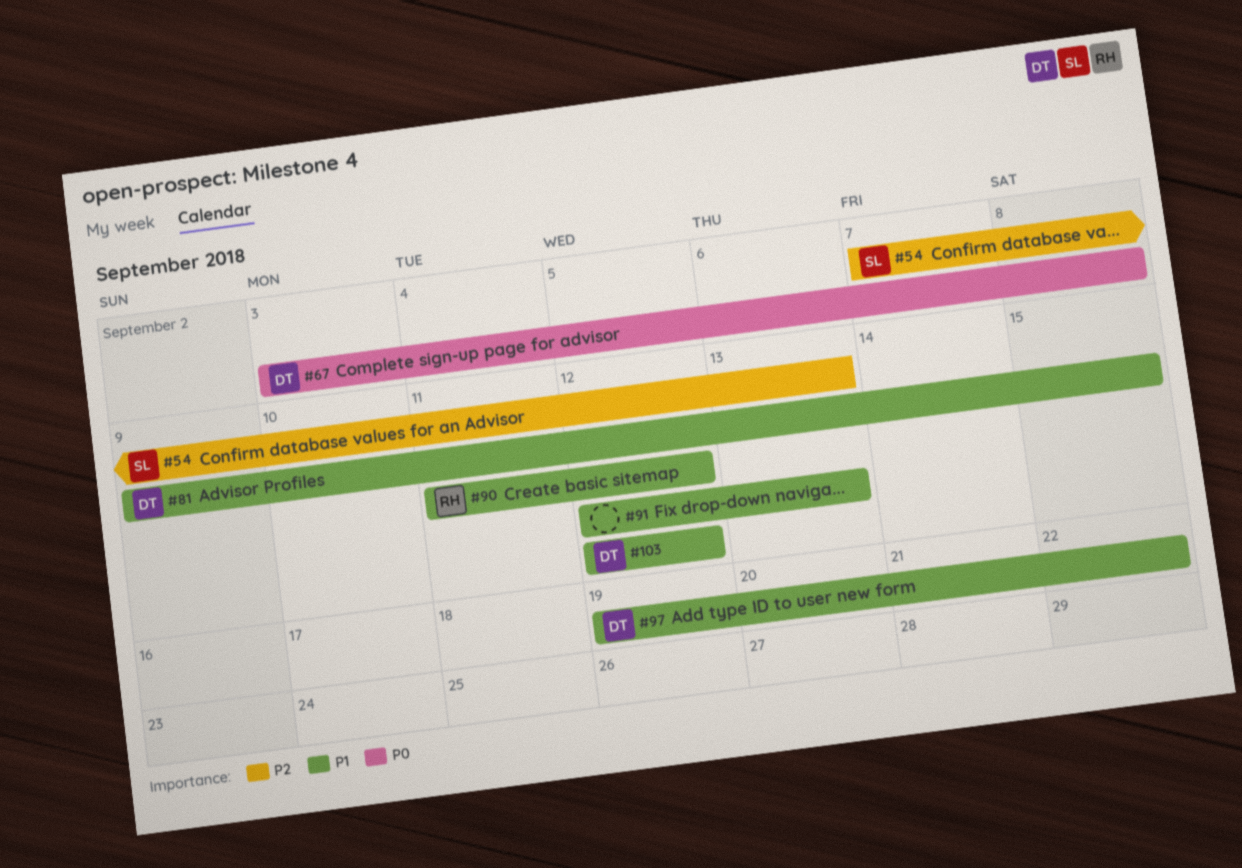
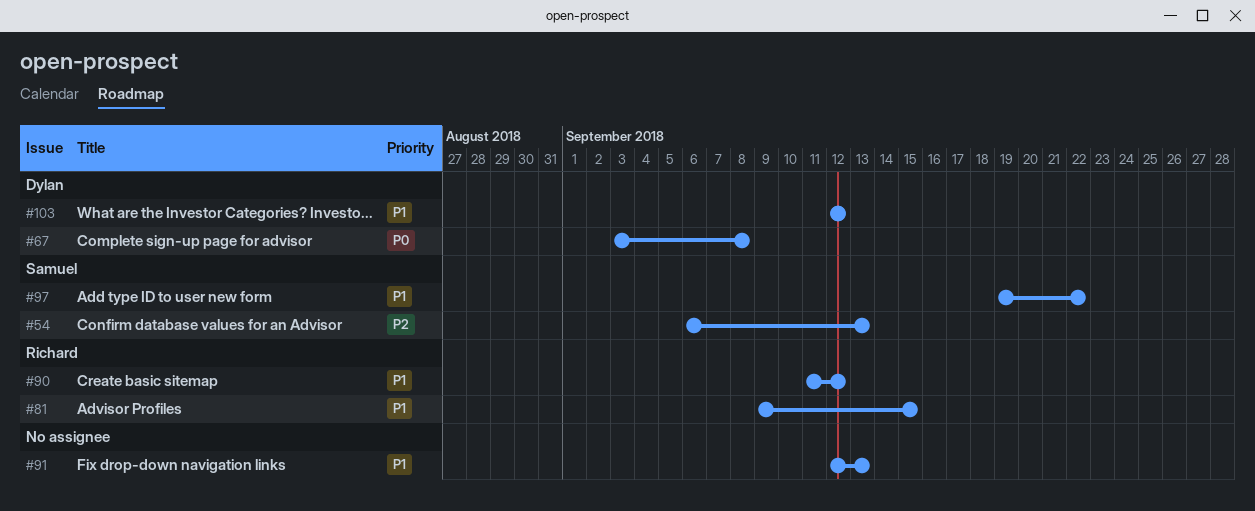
#54, start: Sep 7 -> Sep 6
#81, owner: Dylan -> Richard
#97, owner: Dylan -> Samuel

